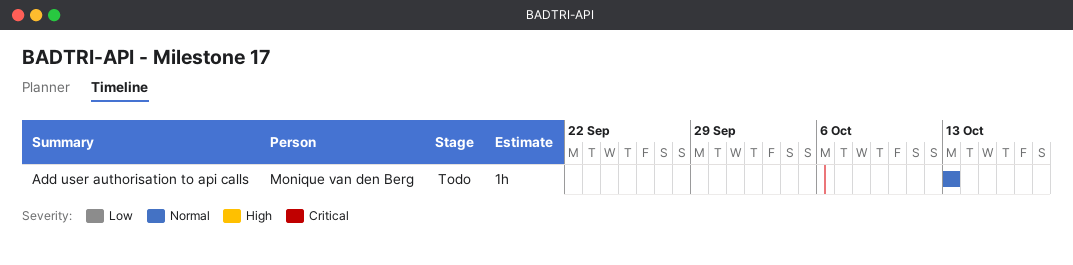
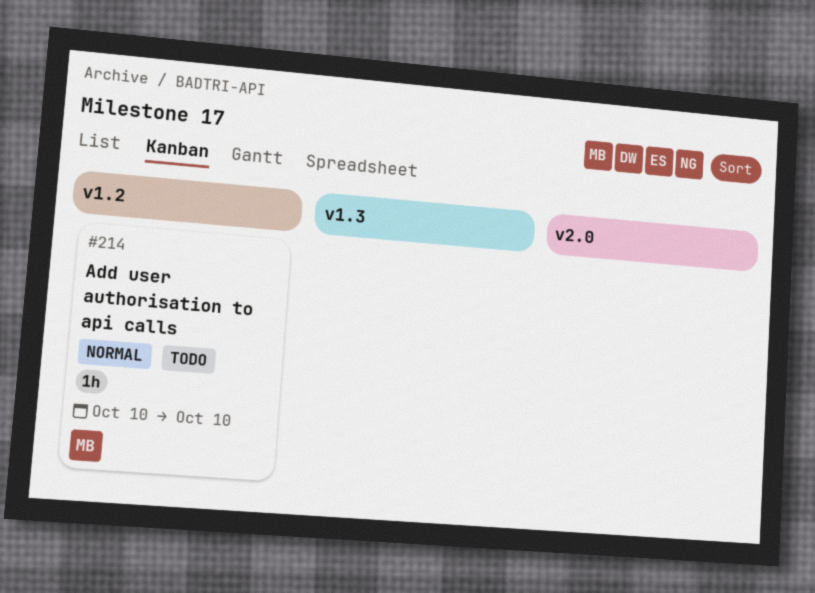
Add user authorisation to api calls, start: Oct 13 -> Oct 10
Add user authorisation to api calls, due: Oct 13 -> Oct 10

